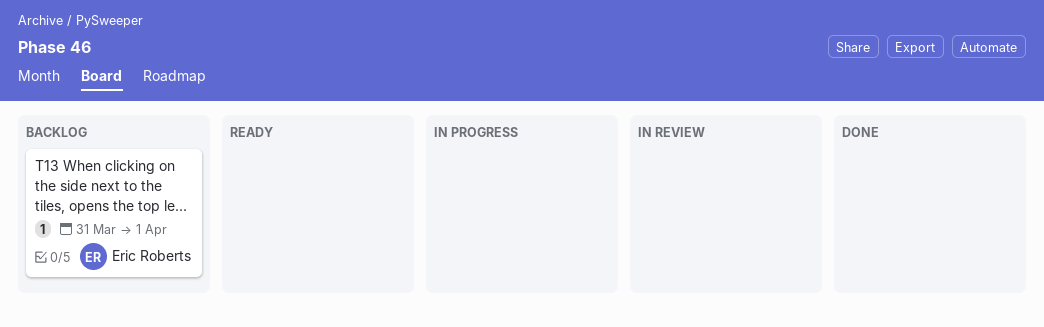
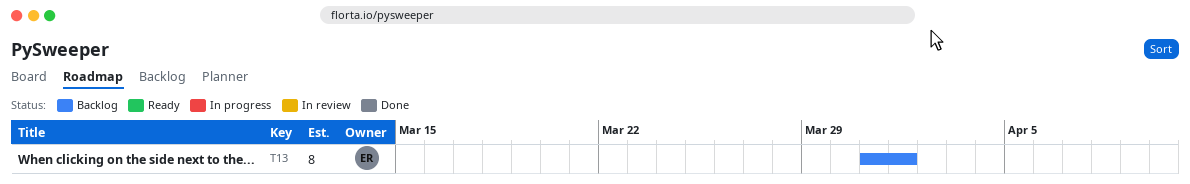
T13, estimate: 1 -> 8

